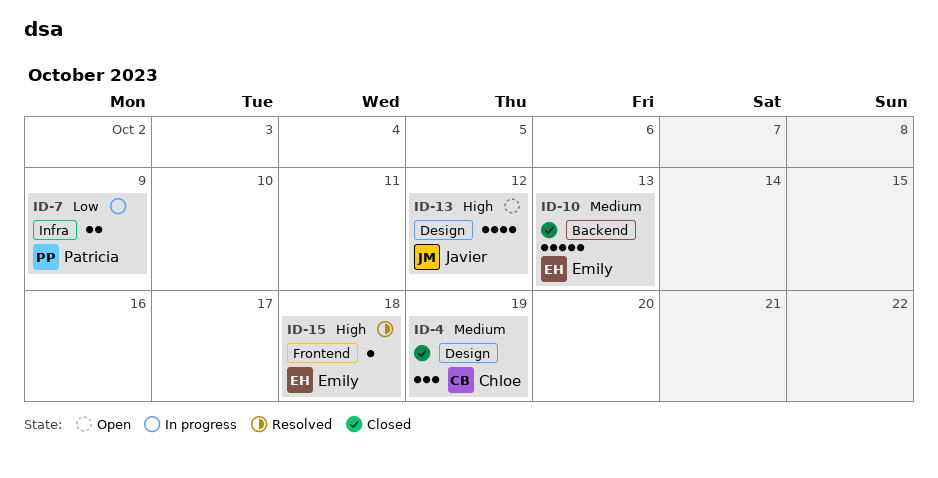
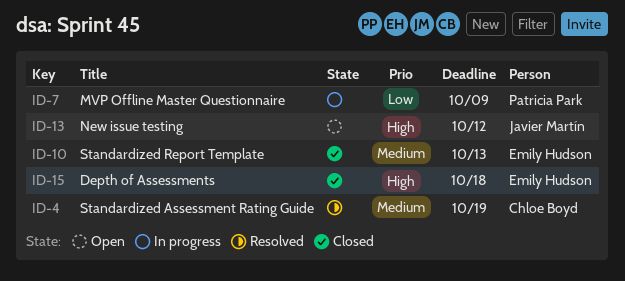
ID-4, status: Closed -> Resolved
ID-15, status: Resolved -> Closed

